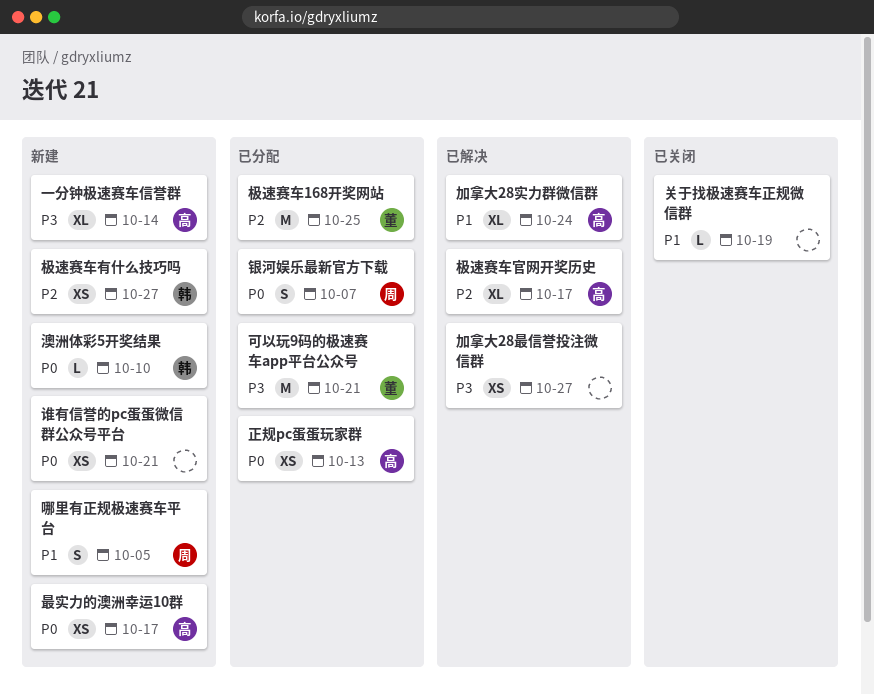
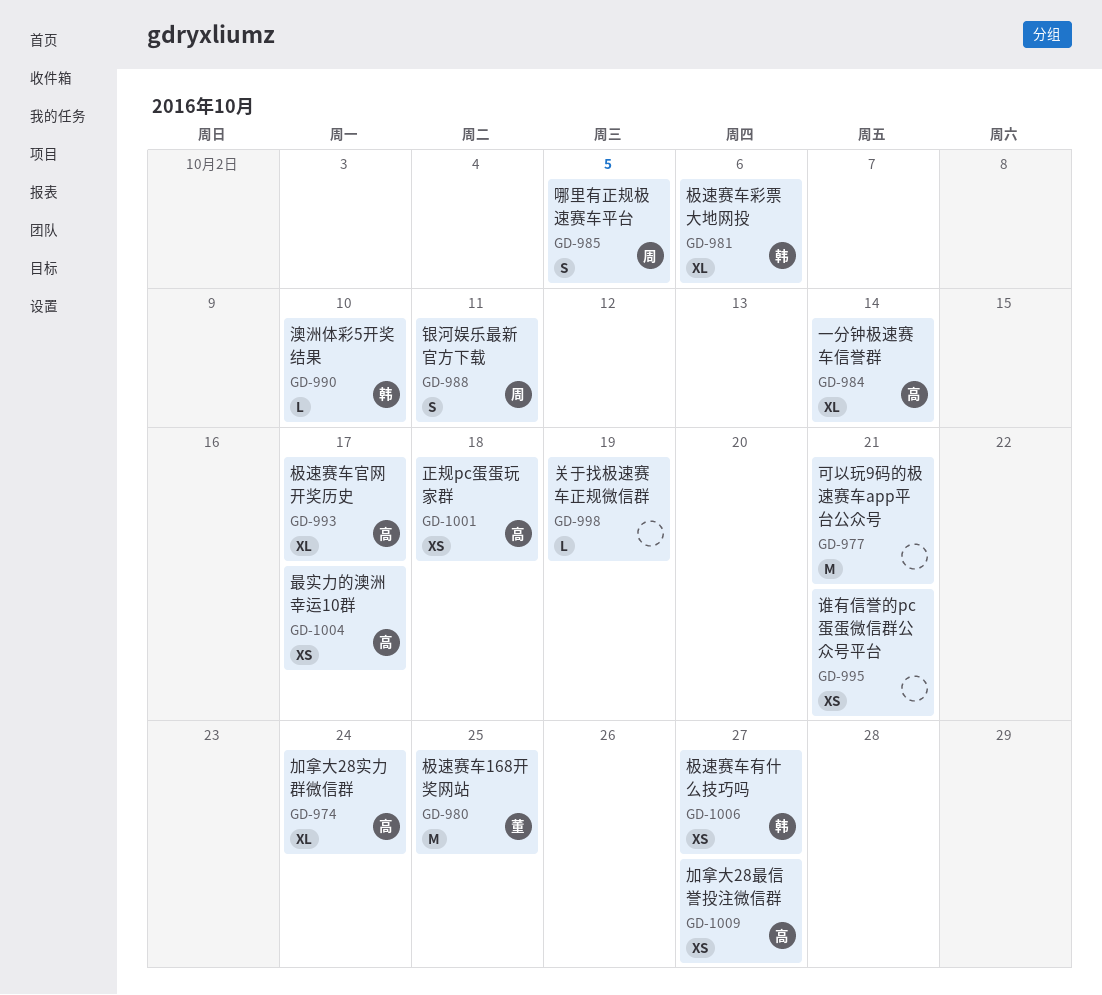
加拿大28最信誉投注微信群, owner: none -> 高
可以玩9码的极速赛车app平台公众号, owner: 董 -> none
极速赛车彩票大地网投: none -> present
正规pc蛋蛋玩家群, due: Oct 13 -> Oct 18
银河娱乐最新官方下载, due: Oct 7 -> Oct 11

